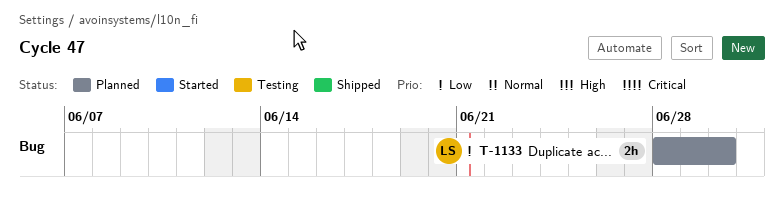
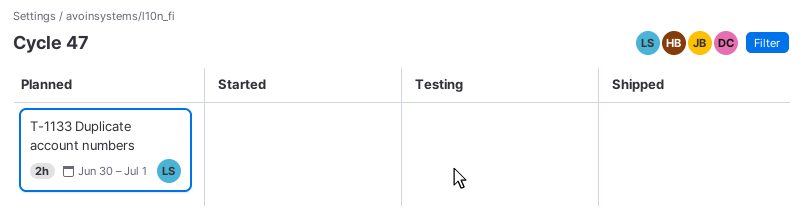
T-1133, start: Jun 28 -> Jun 30
T-1133, due: Jun 30 -> Jul 1

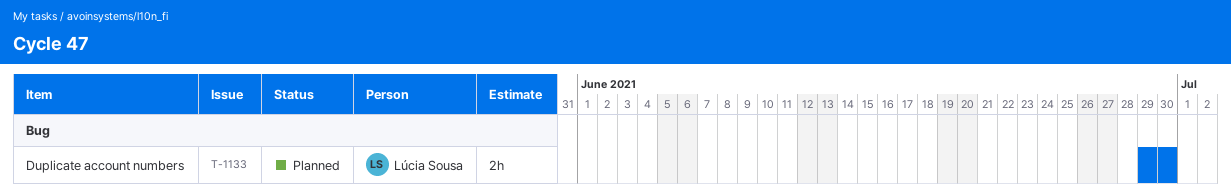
T-1133, start: Jun 30 -> Jun 29
T-1133, due: Jul 1 -> Jun 30

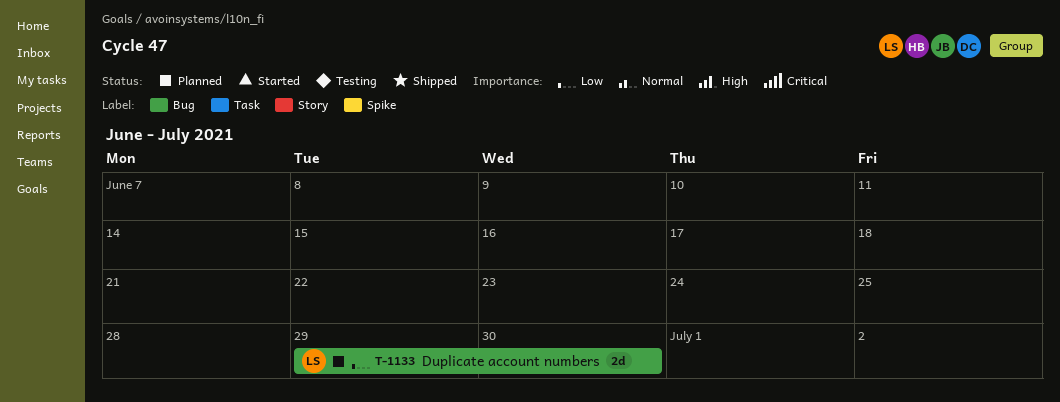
T-1133, estimate: 2h -> 2d

